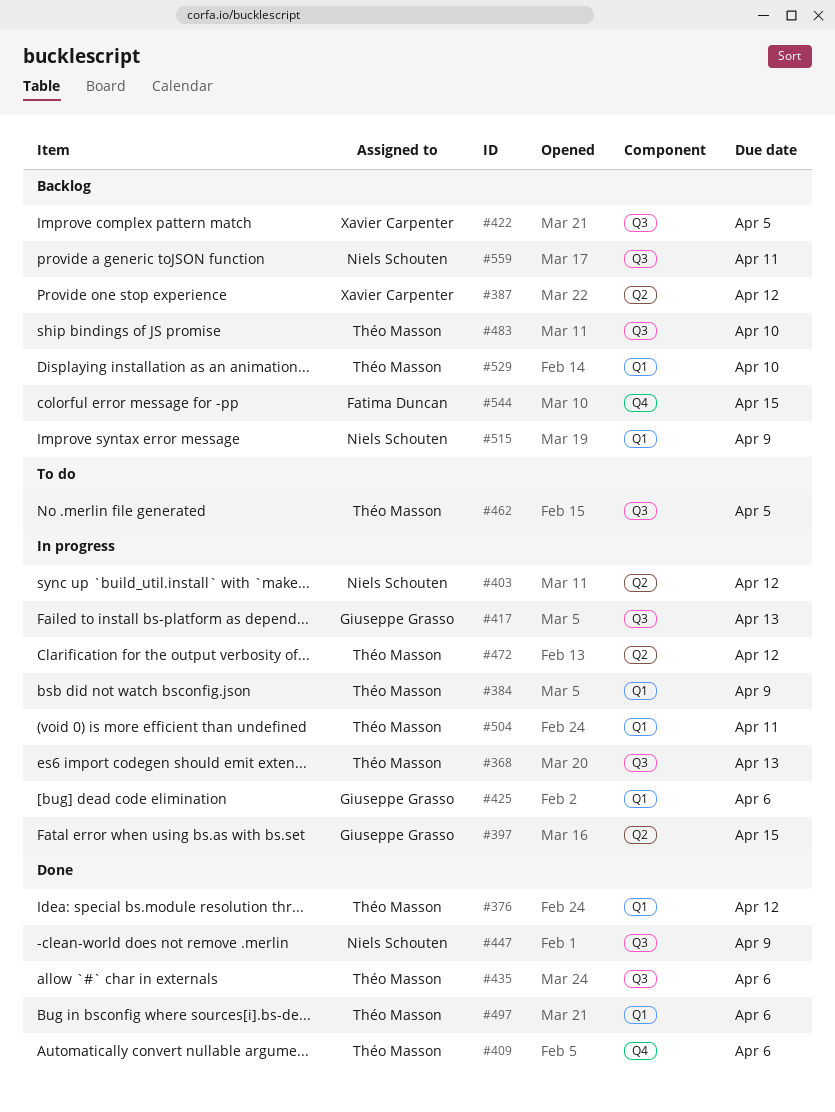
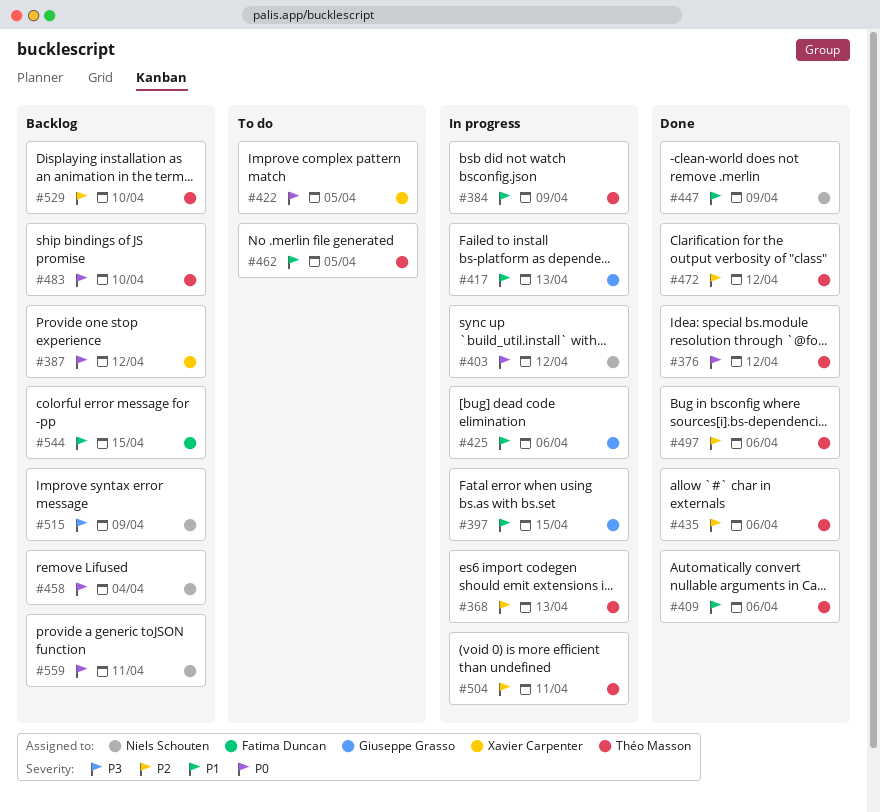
#422, status: Backlog -> To do
#458: none -> present
#472, status: In progress -> Done

